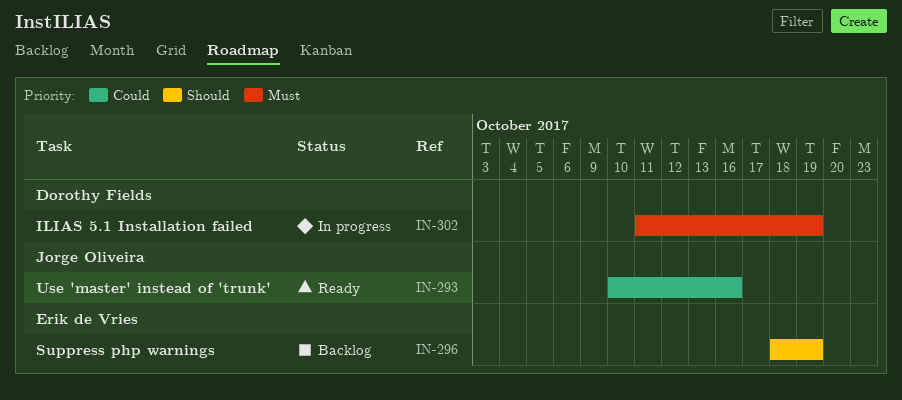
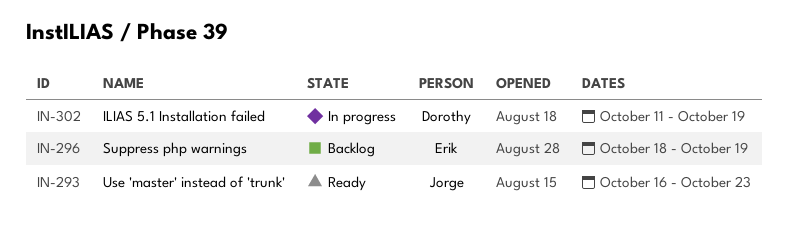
IN-293, start: Oct 10 -> Oct 16
IN-293, due: Oct 16 -> Oct 23

